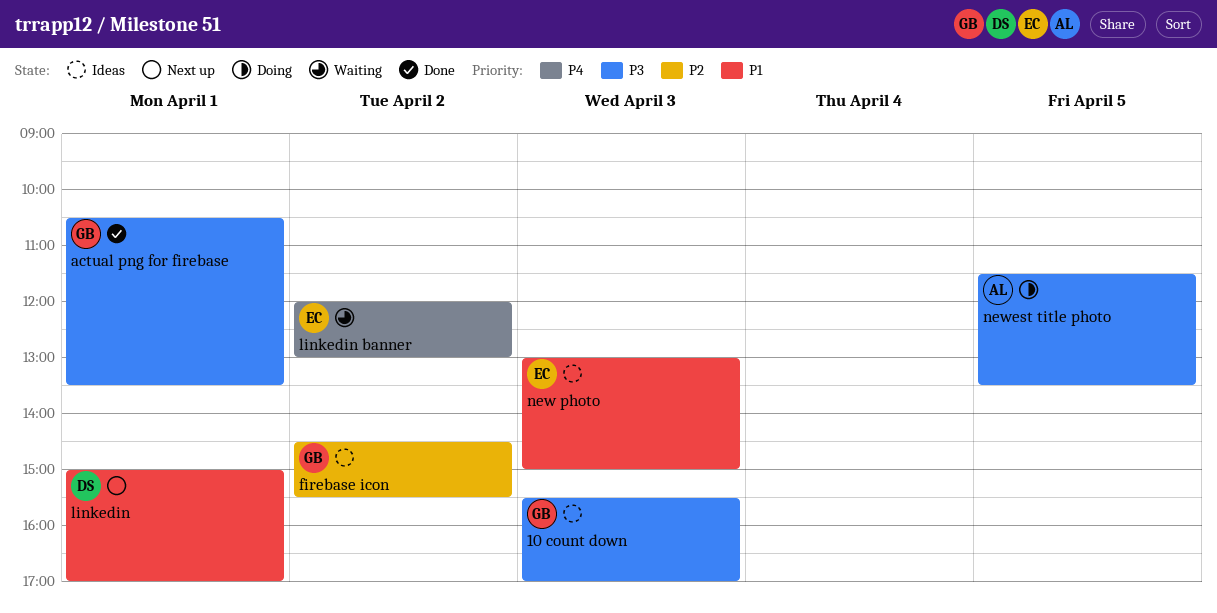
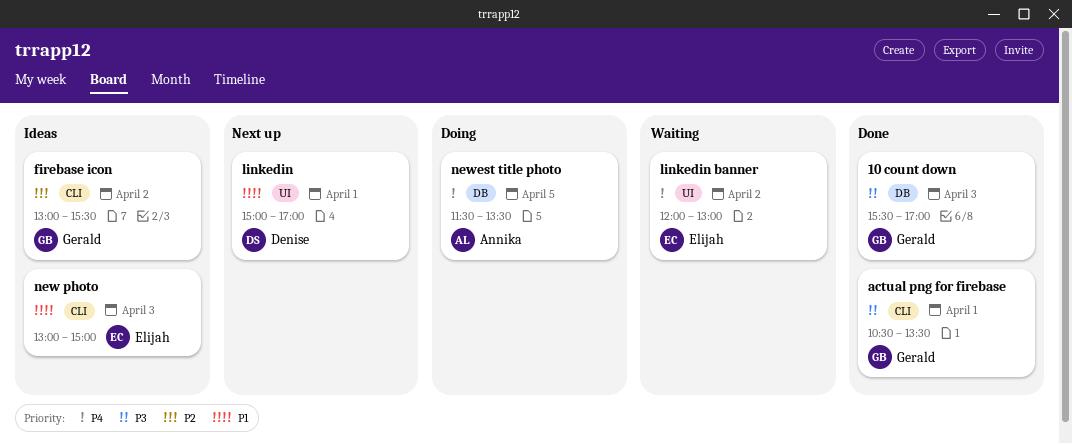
10 count down, status: Ideas -> Done
firebase icon, begins: 14:30 -> 13:00
newest title photo, priority: P3 -> P4

